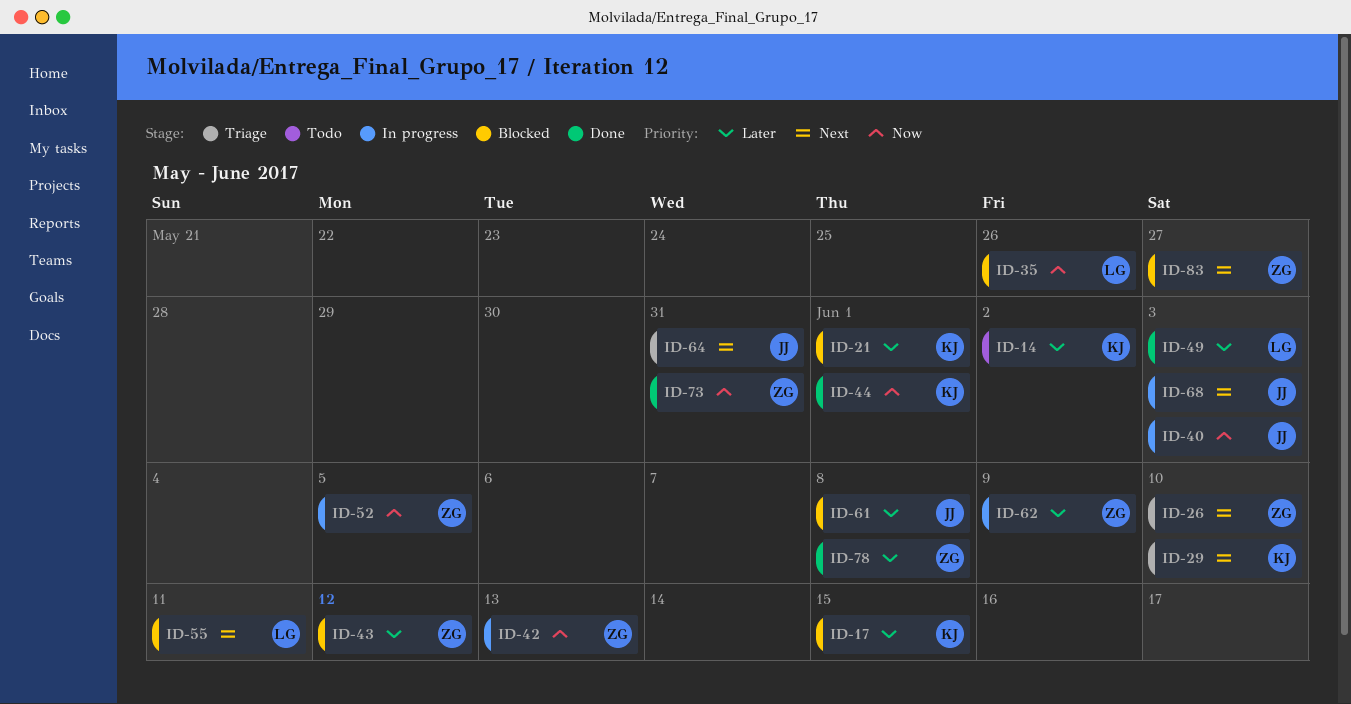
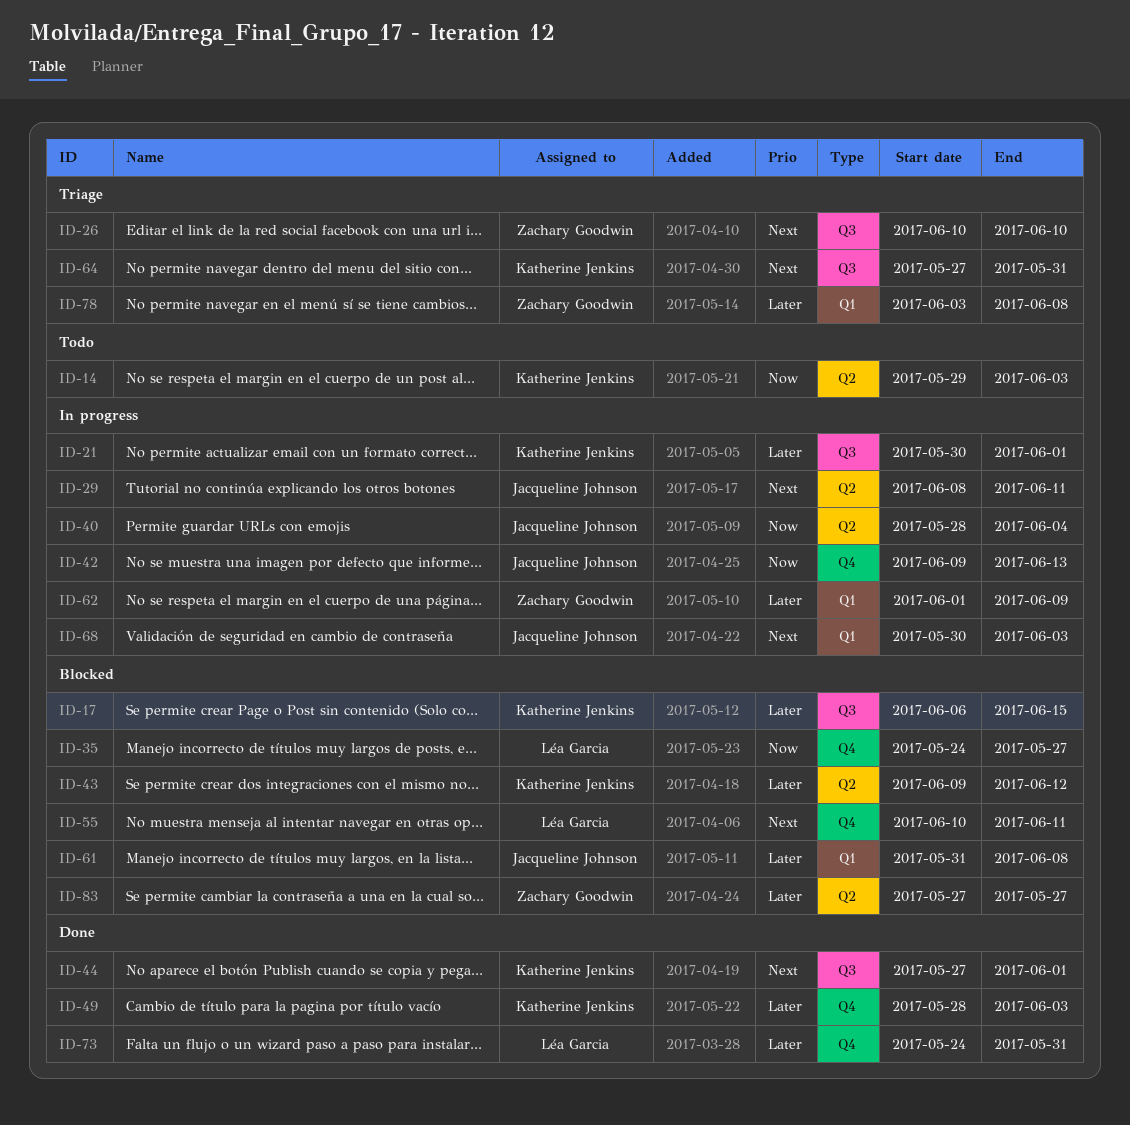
ID-14, priority: Later -> Now
ID-14, due: Jun 2 -> Jun 3
ID-21, status: Blocked -> In progress
ID-29, status: Triage -> In progress
ID-29, owner: Katherine Jenkins -> Jacqueline Johnson
ID-29, due: Jun 10 -> Jun 11
ID-35, due: May 26 -> May 27
ID-40, due: Jun 3 -> Jun 4
ID-42, owner: Zachary Goodwin -> Jacqueline Johnson
ID-43, owner: Zachary Goodwin -> Katherine Jenkins
ID-44, priority: Now -> Next
ID-49, owner: Léa Garcia -> Katherine Jenkins
ID-52: present -> none
ID-64, owner: Jacqueline Johnson -> Katherine Jenkins
ID-73, owner: Zachary Goodwin -> Léa Garcia
ID-73, priority: Now -> Later
ID-78, status: Done -> Triage
ID-83, priority: Next -> Later

